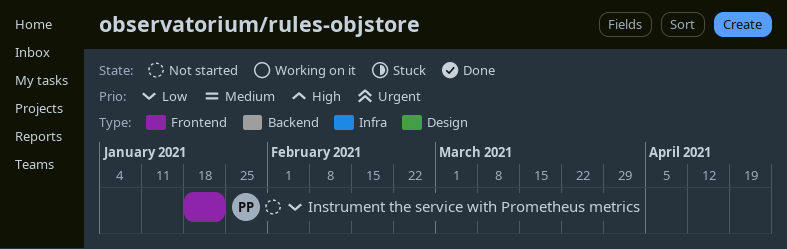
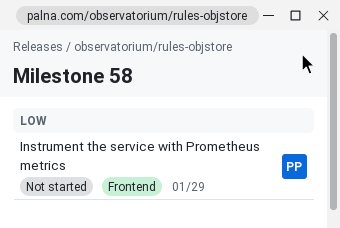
Instrument the service with Prometheus metrics, due: Jan 22 -> Jan 29

